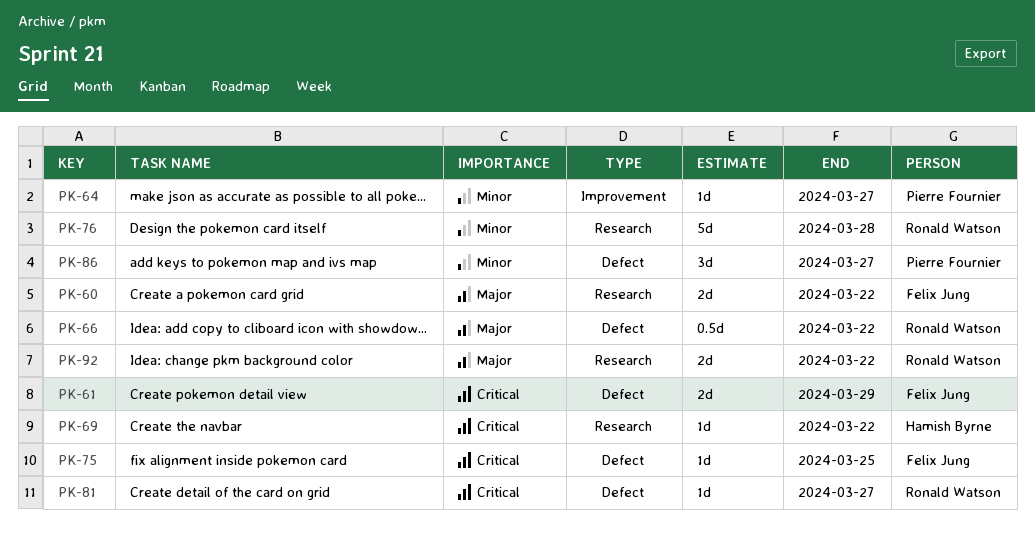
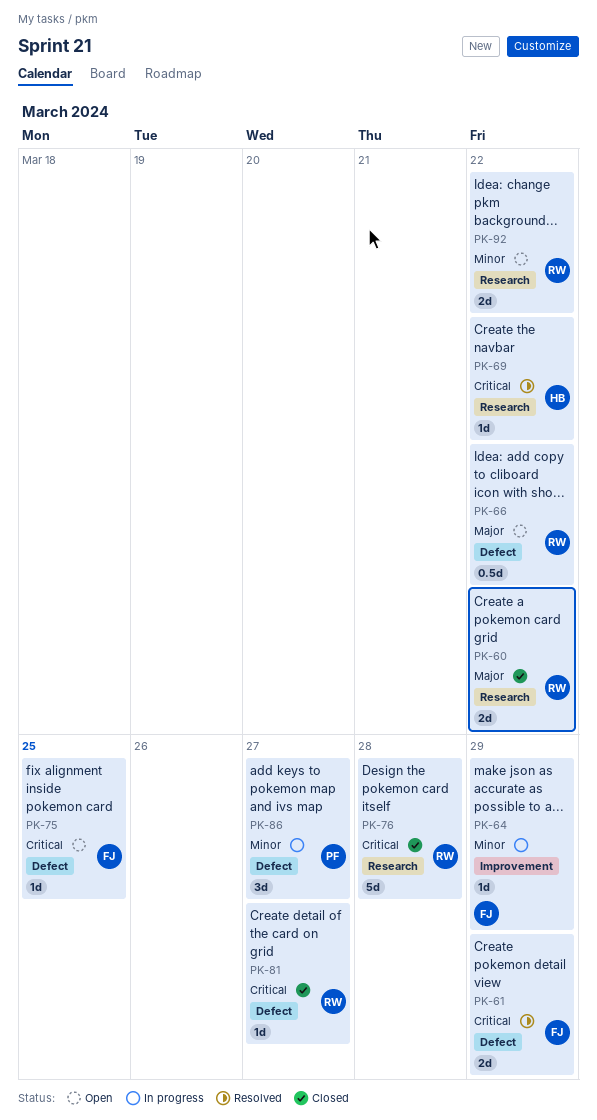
PK-60, owner: Felix Jung -> Ronald Watson
PK-64, owner: Pierre Fournier -> Felix Jung
PK-64, due: Mar 27 -> Mar 29
PK-76, priority: Minor -> Critical
PK-92, priority: Major -> Minor

